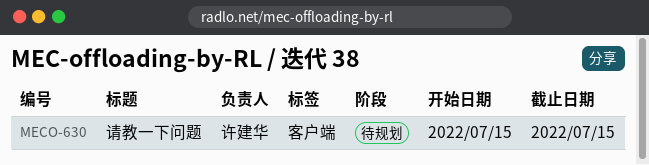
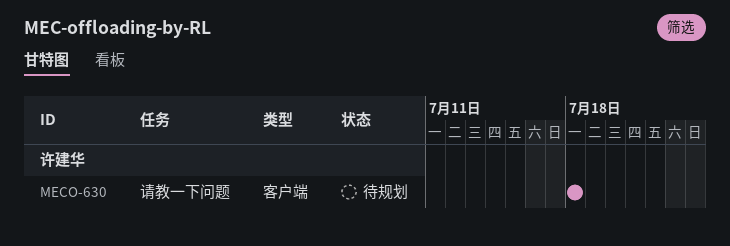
MECO-630, start: Jul 15 -> Jul 18
MECO-630, due: Jul 15 -> Jul 18

